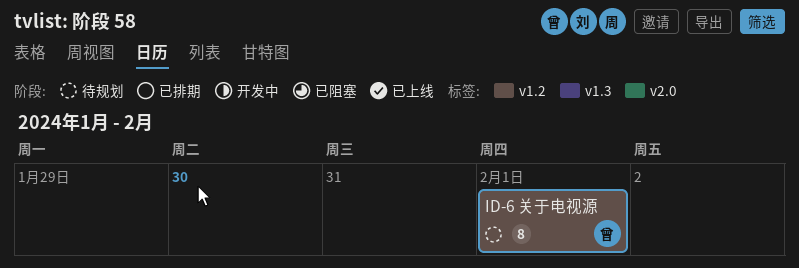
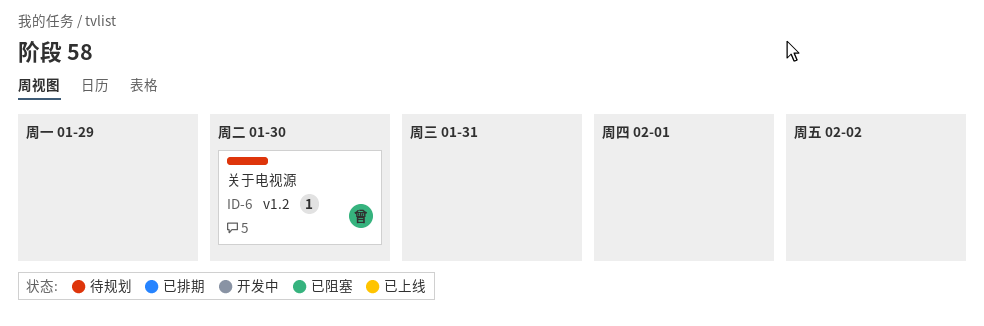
ID-6, estimate: 8 -> 1
ID-6, due: Feb 1 -> Jan 30

